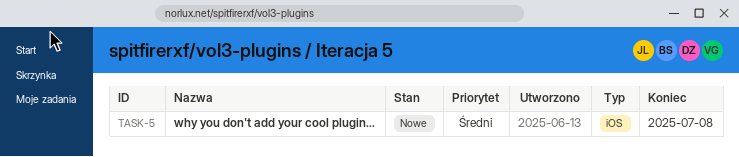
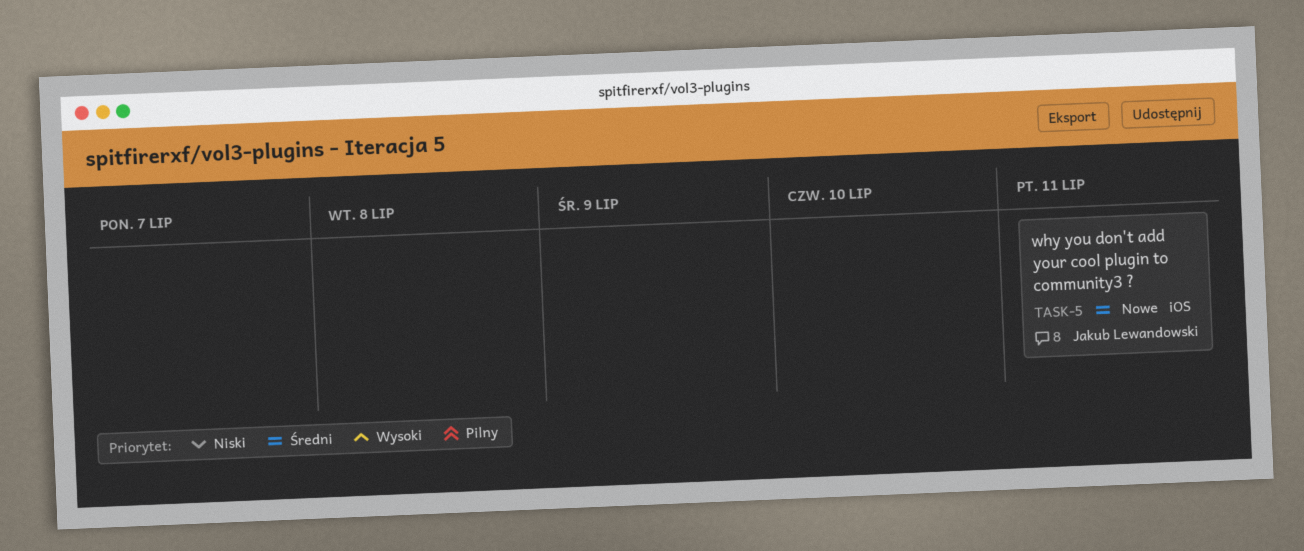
TASK-5, due: Jul 8 -> Jul 11

